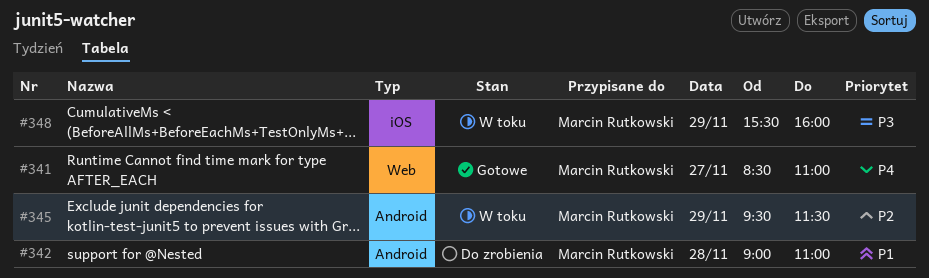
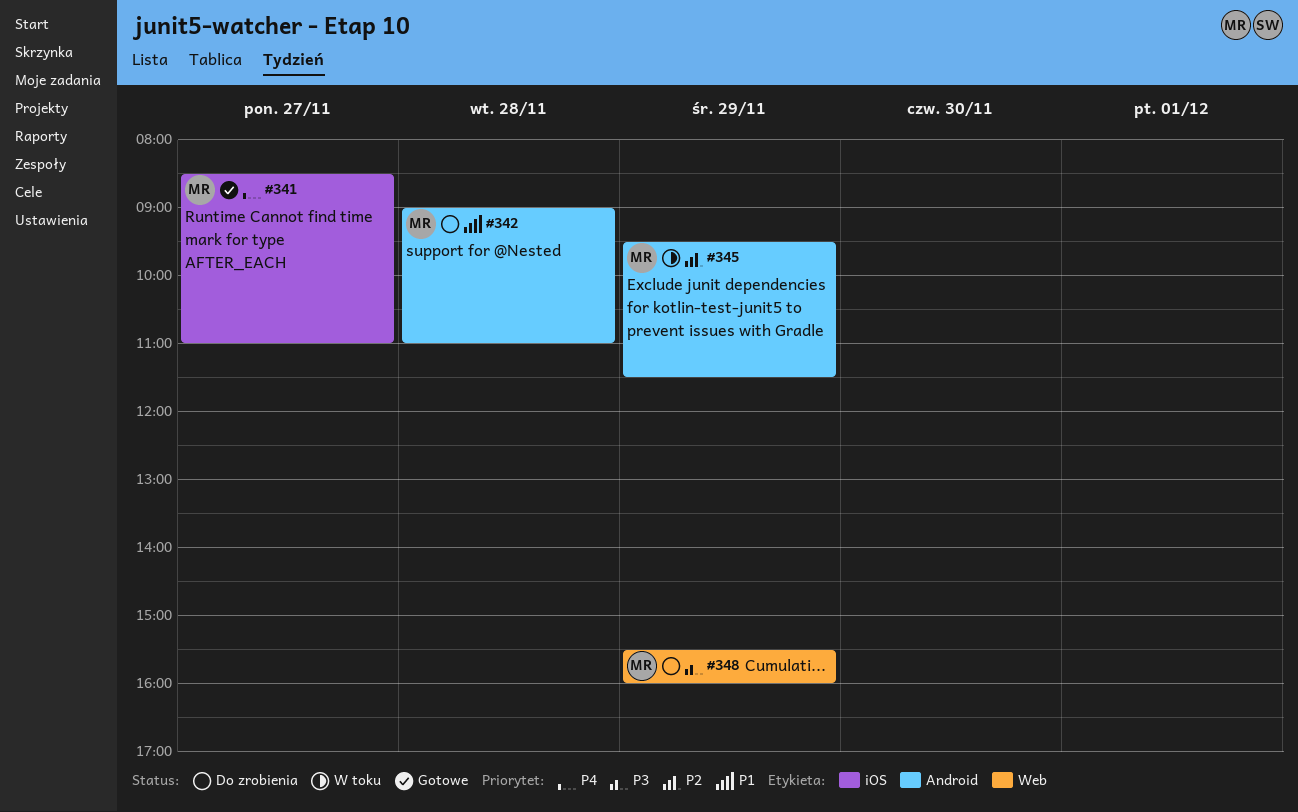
#341, label: Web -> iOS
#348, status: W toku -> Do zrobienia
#348, label: iOS -> Web

